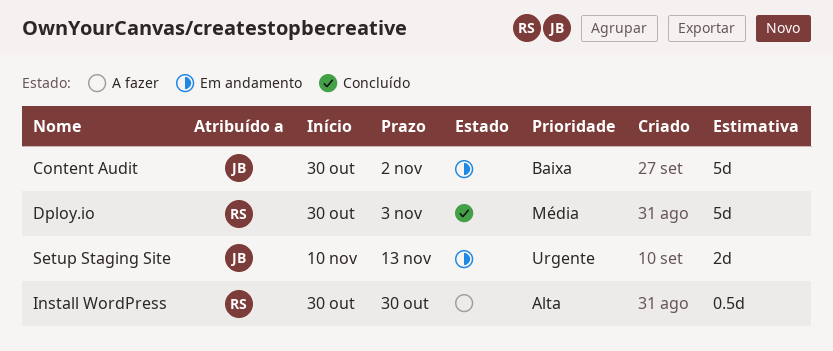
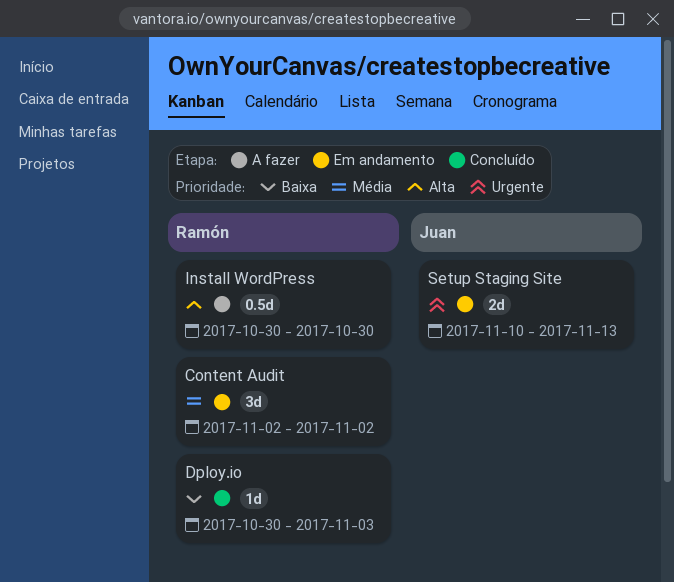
Content Audit, owner: Juan -> Ramón
Content Audit, priority: Baixa -> Média
Content Audit, estimate: 5d -> 3d
Content Audit, start: Oct 30 -> Nov 2
Dploy.io, priority: Média -> Baixa
Dploy.io, estimate: 5d -> 1d

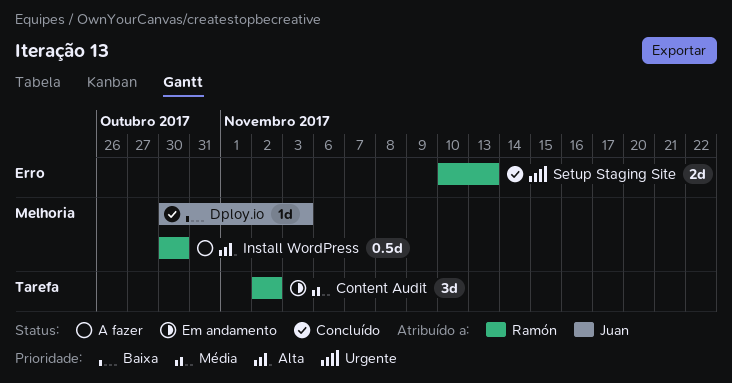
Dploy.io, owner: Ramón -> Juan
Setup Staging Site, status: Em andamento -> Concluído
Setup Staging Site, owner: Juan -> Ramón

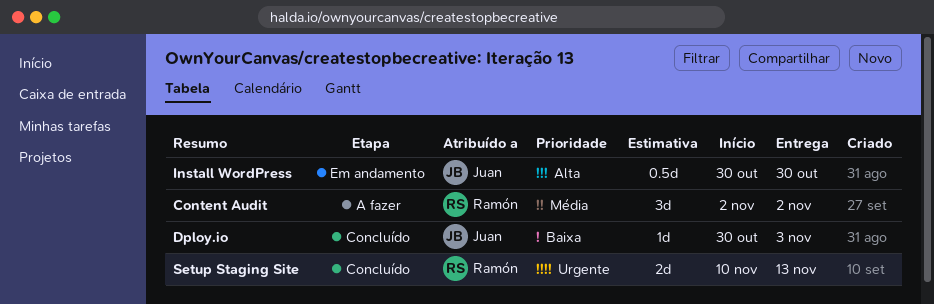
Content Audit, status: Em andamento -> A fazer
Install WordPress, status: A fazer -> Em andamento
Install WordPress, owner: Ramón -> Juan

